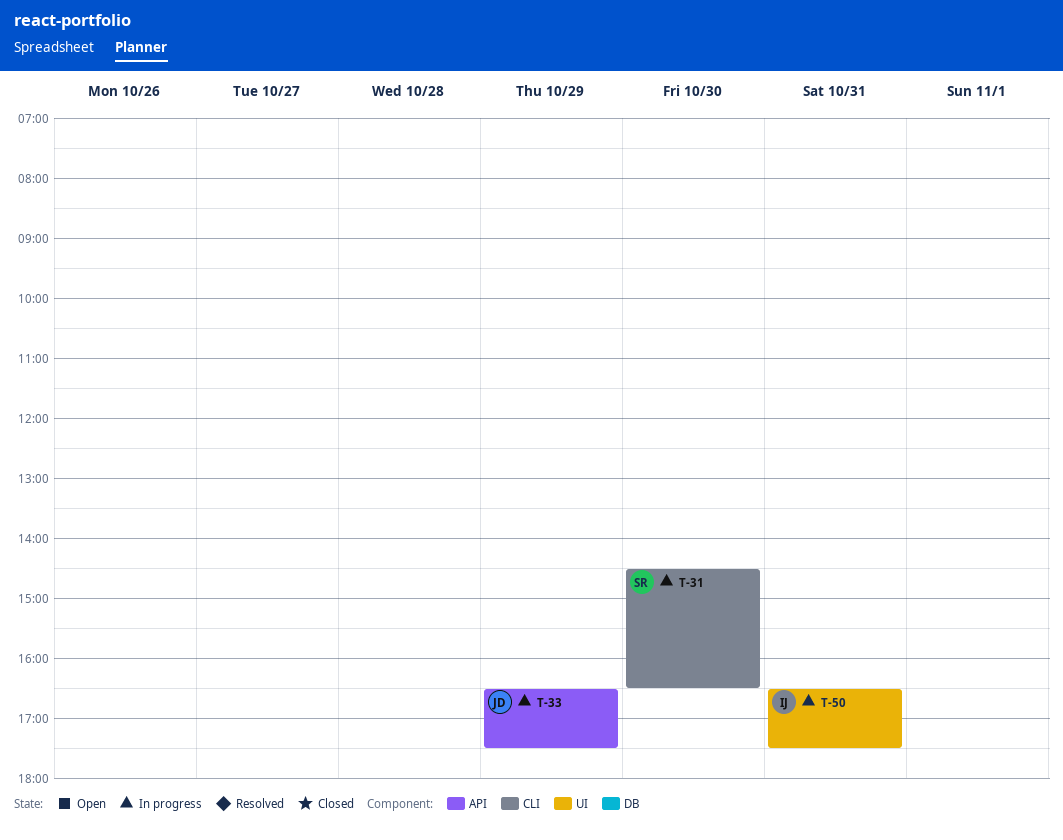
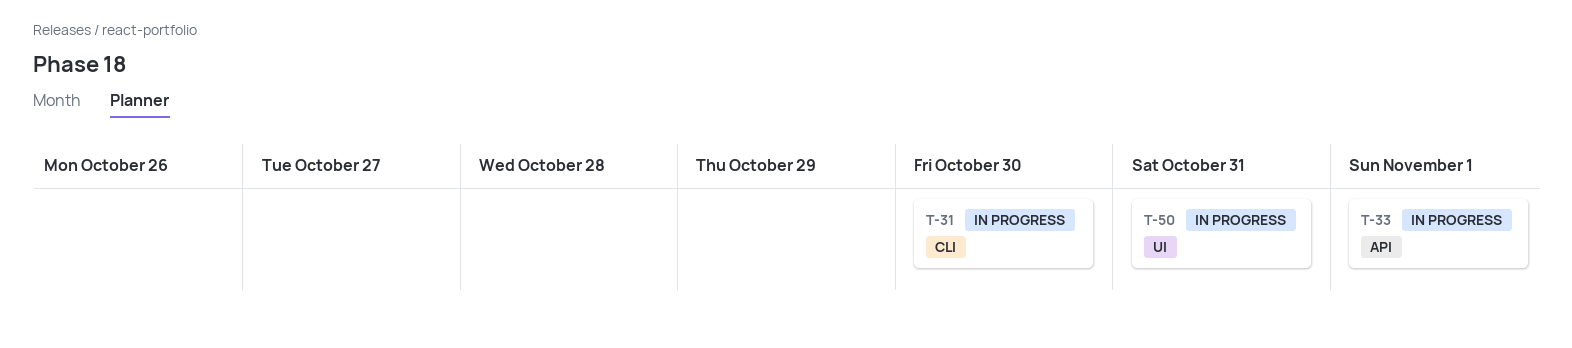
T-33, day: Oct 29 -> Nov 1

